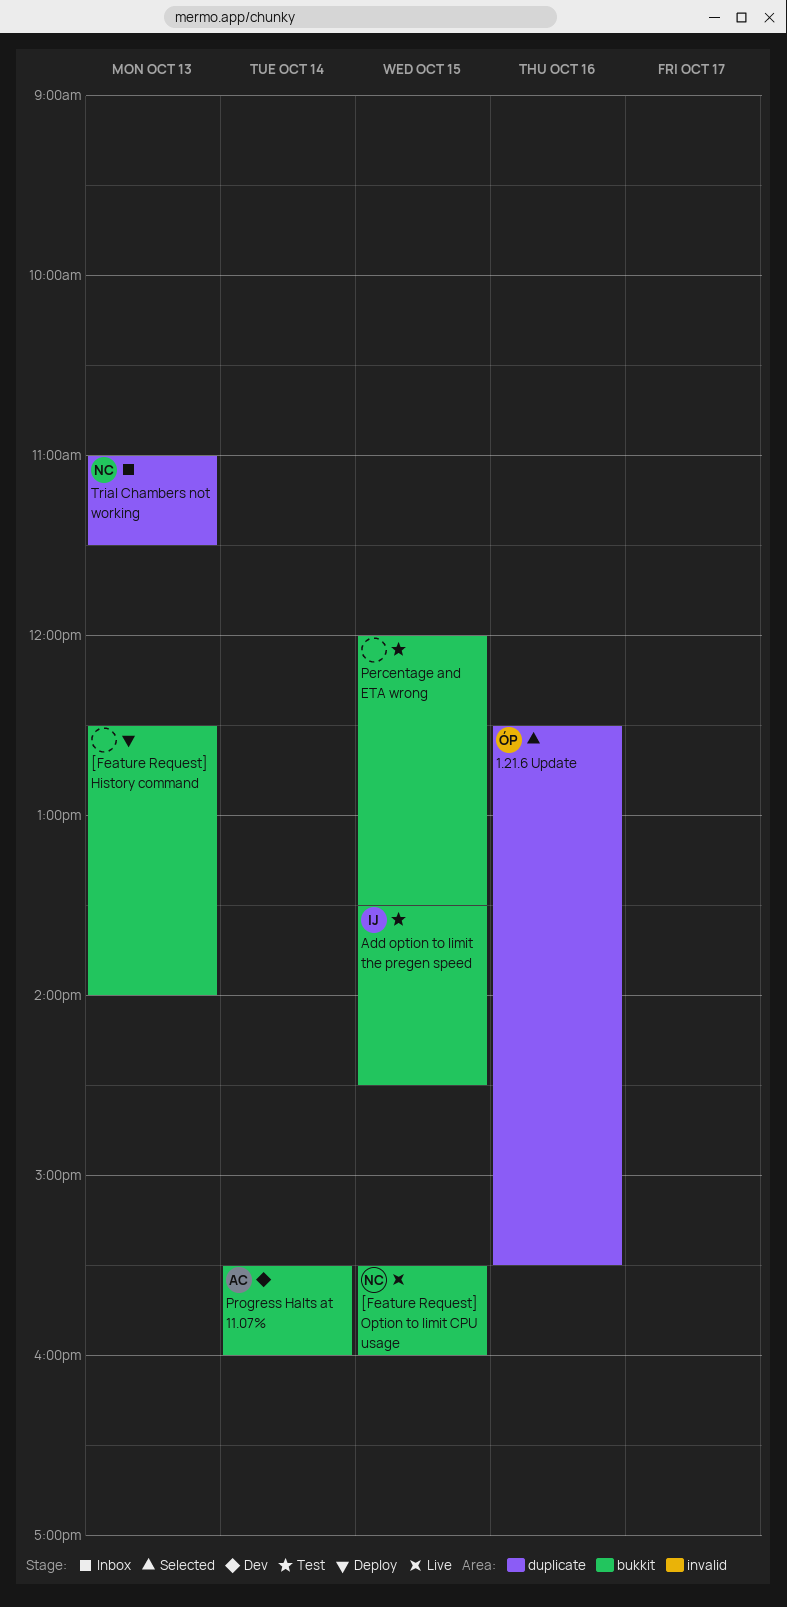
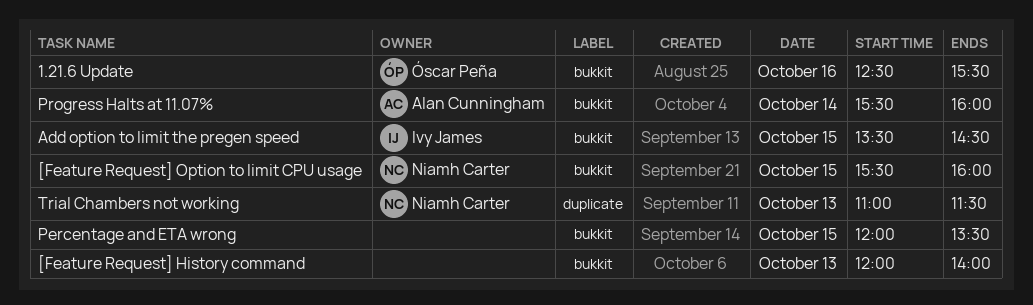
1.21.6 Update, label: duplicate -> bukkit
[Feature Request] History command, begins: 12:30 -> 12:00

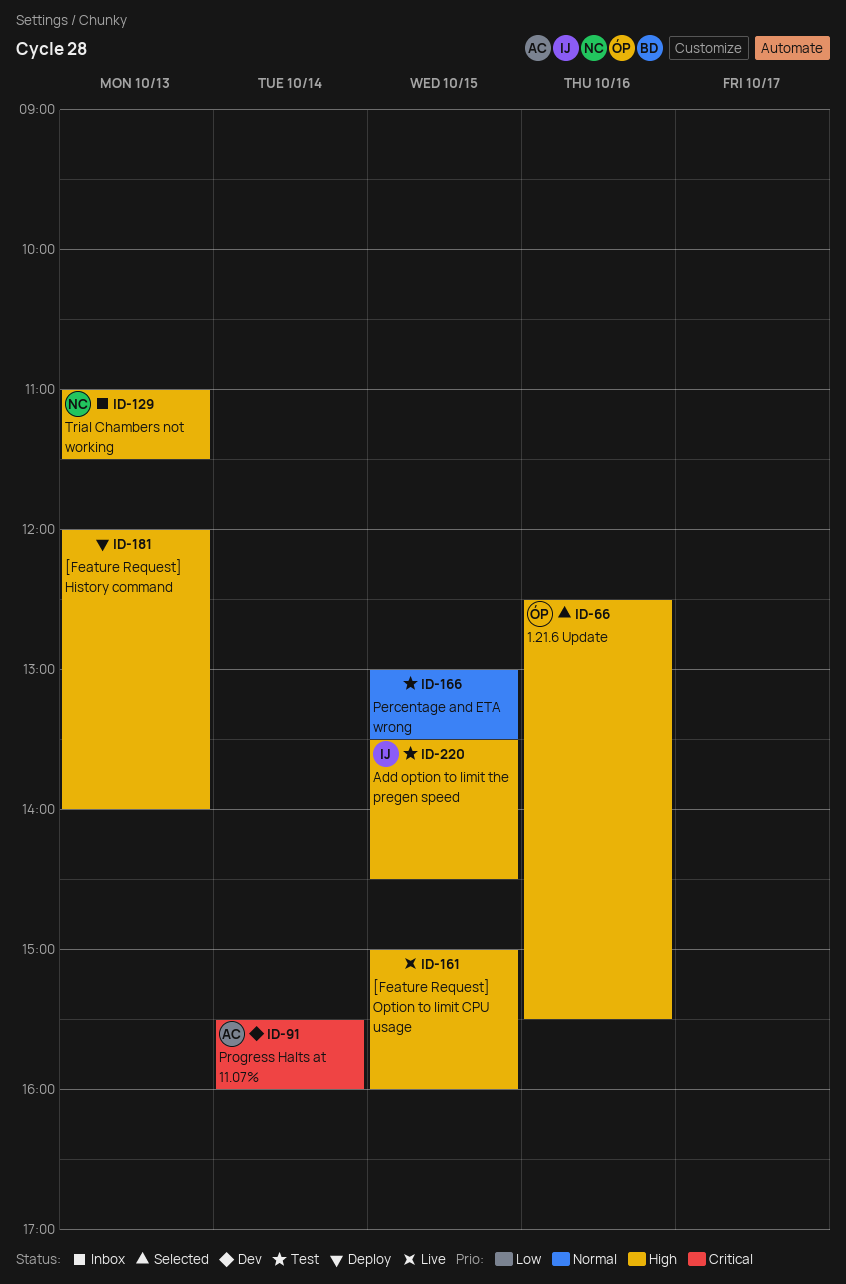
[Feature Request] Option to limit CPU usage, owner: Niamh Carter -> none
[Feature Request] Option to limit CPU usage, begins: 15:30 -> 15:00
Percentage and ETA wrong, begins: 12:00 -> 13:00

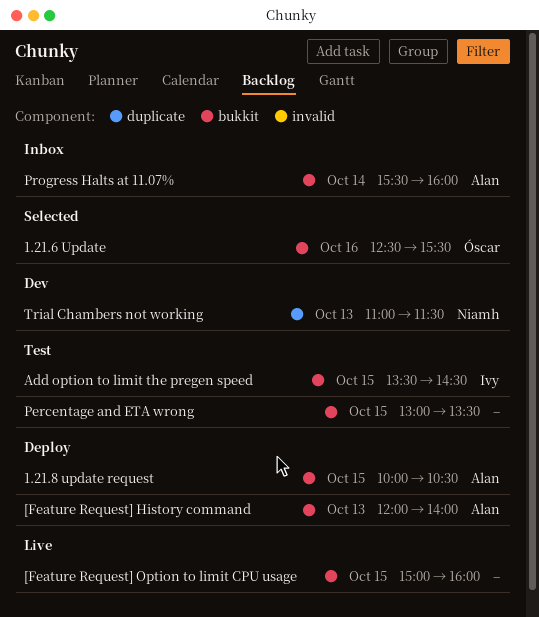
1.21.8 update request: none -> present
[Feature Request] History command, owner: none -> Alan
Progress Halts at 11.07%, status: Dev -> Inbox
Trial Chambers not working, status: Inbox -> Dev

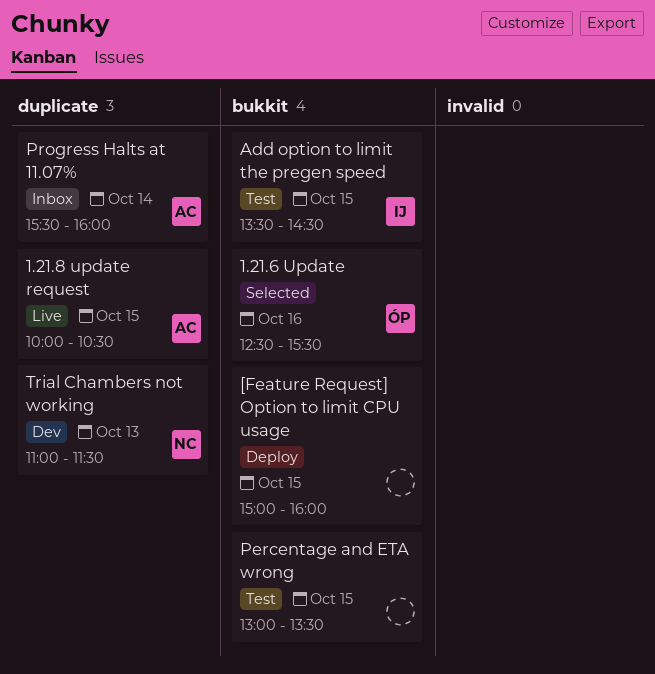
1.21.8 update request, status: Deploy -> Live
1.21.8 update request, label: bukkit -> duplicate
[Feature Request] History command: present -> none
[Feature Request] Option to limit CPU usage, status: Live -> Deploy
Progress Halts at 11.07%, label: bukkit -> duplicate

